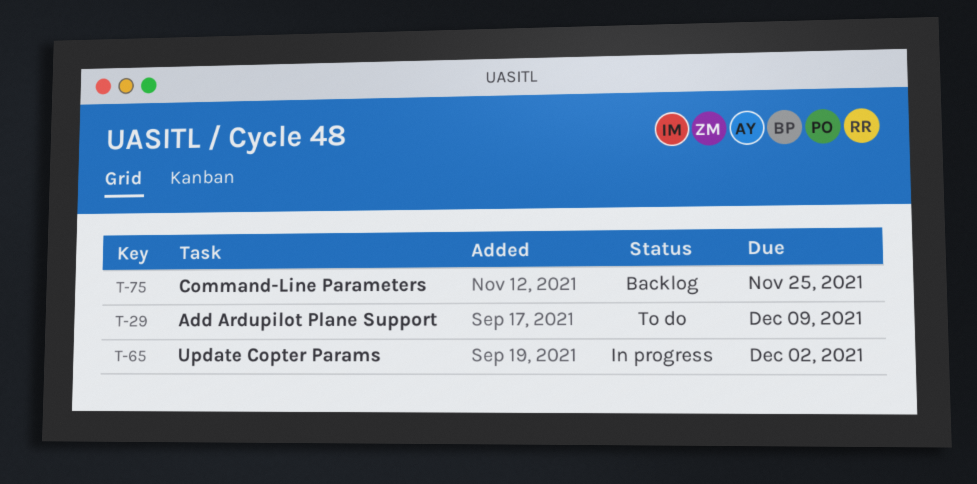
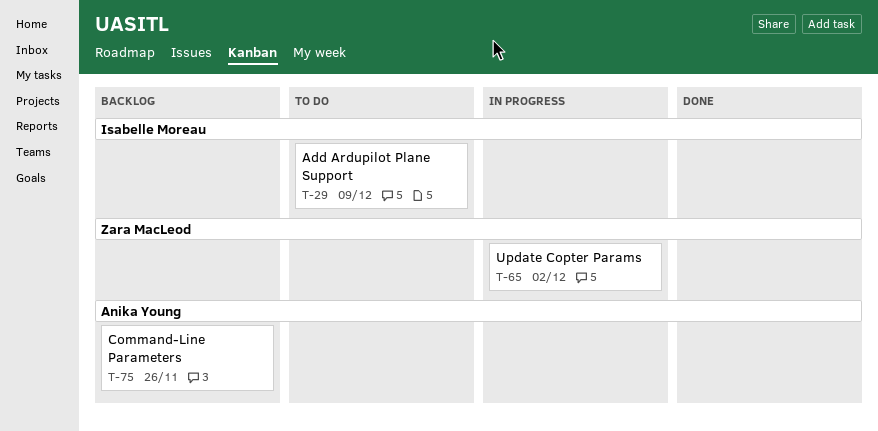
T-75, due: Nov 25 -> Nov 26

